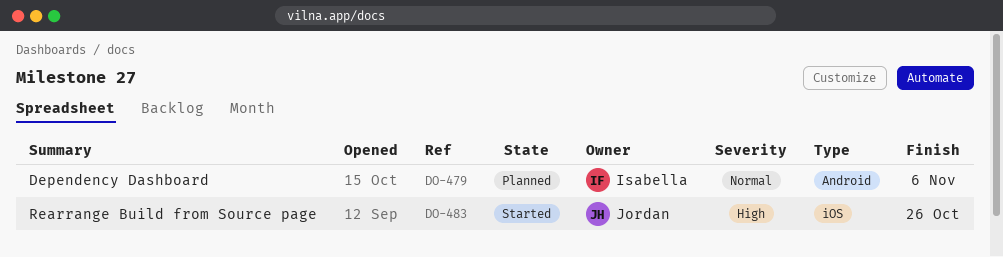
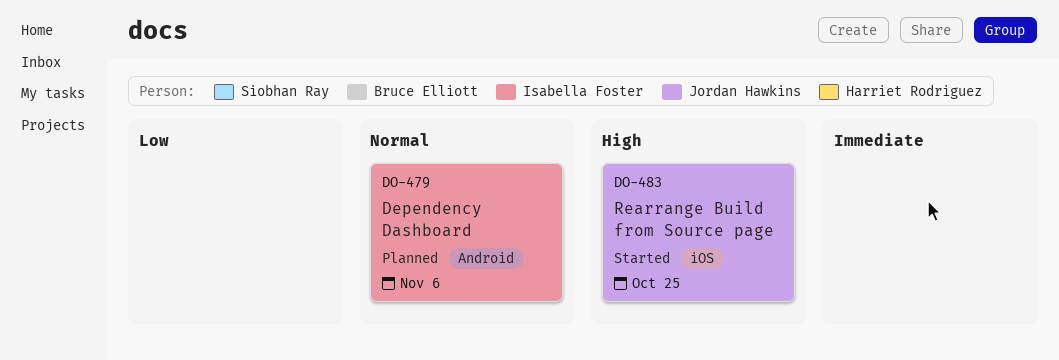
DO-483, due: Oct 26 -> Oct 25

